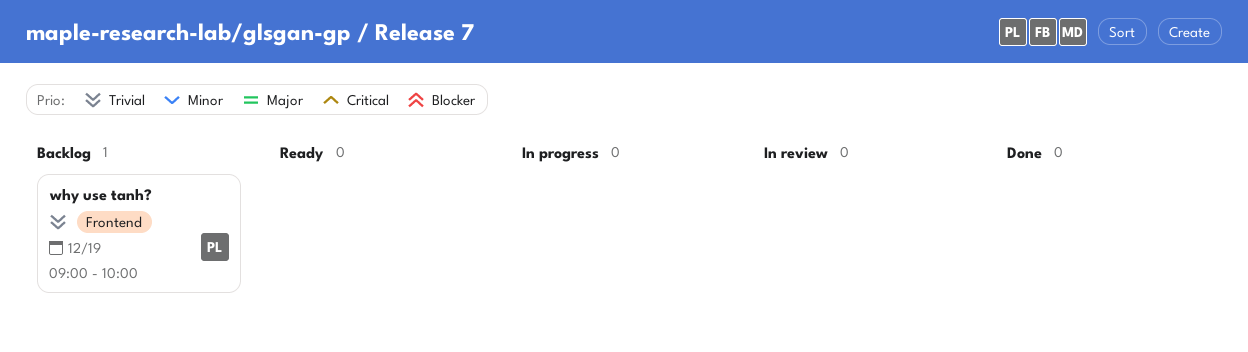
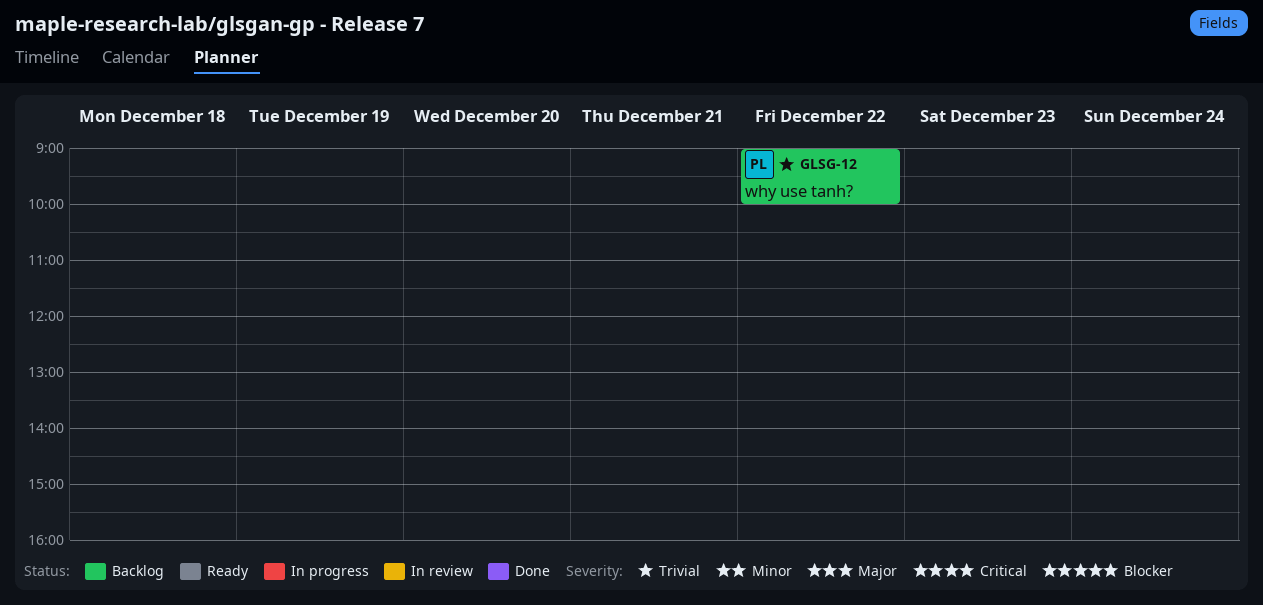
why use tanh?, day: Dec 19 -> Dec 22

